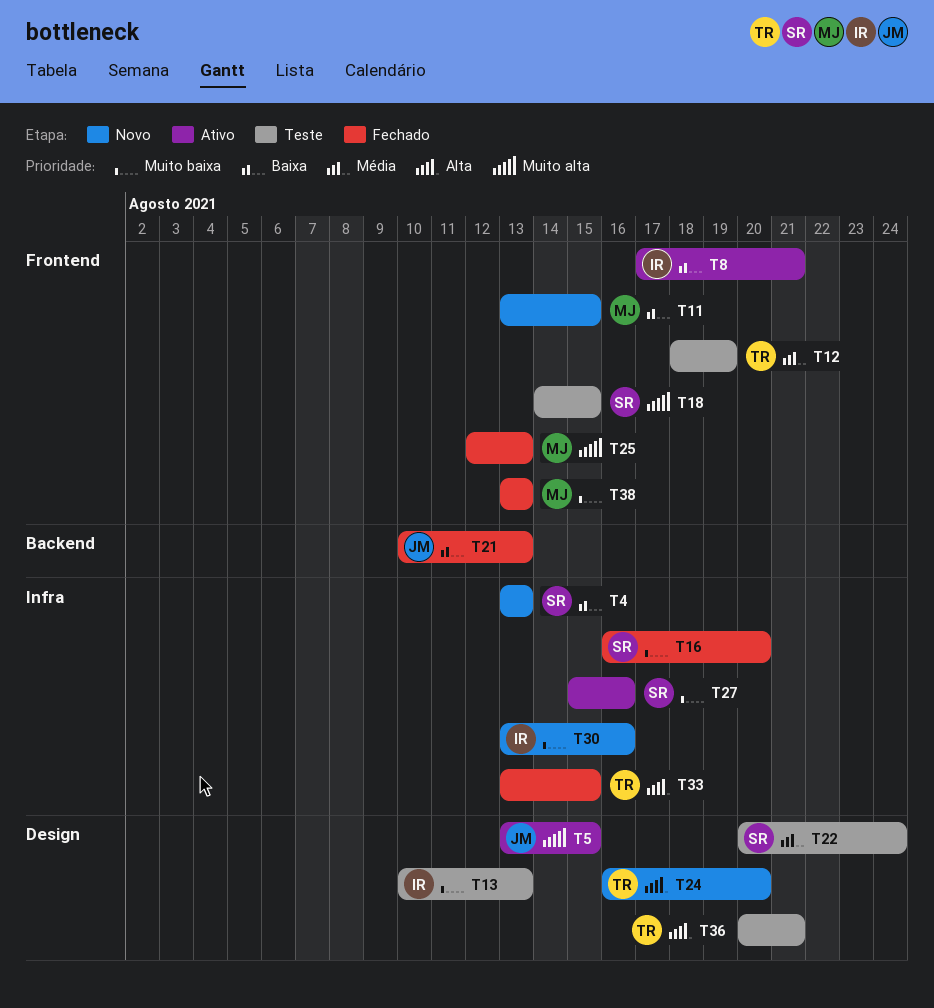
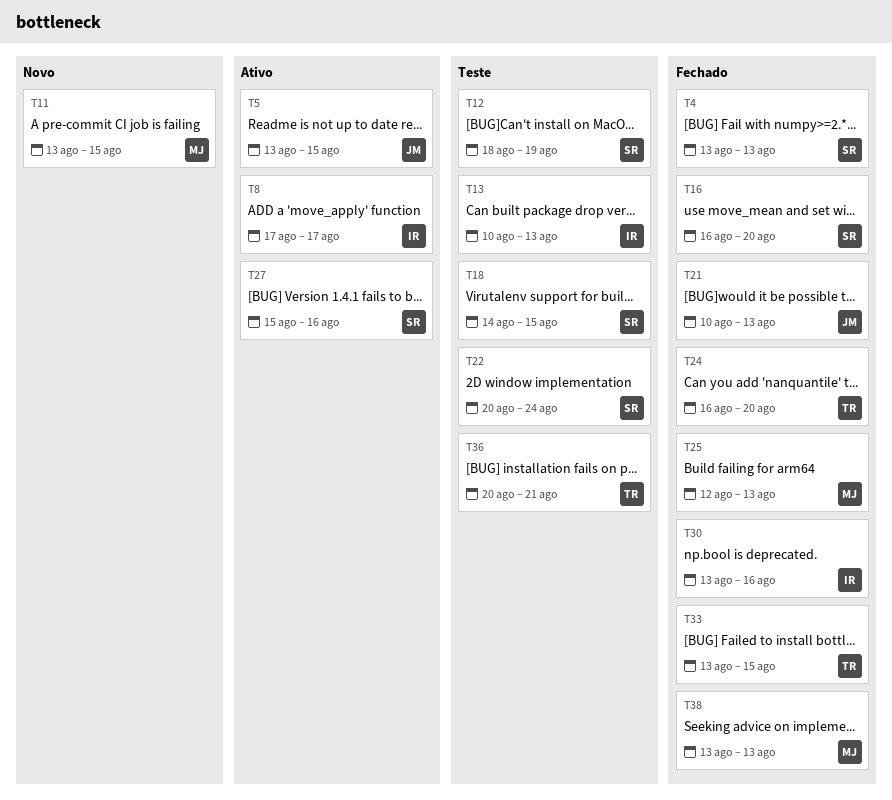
T4, status: Novo -> Fechado
T8, due: Aug 21 -> Aug 17
T12, owner: TR -> SR
T24, status: Novo -> Fechado
T30, status: Novo -> Fechado

